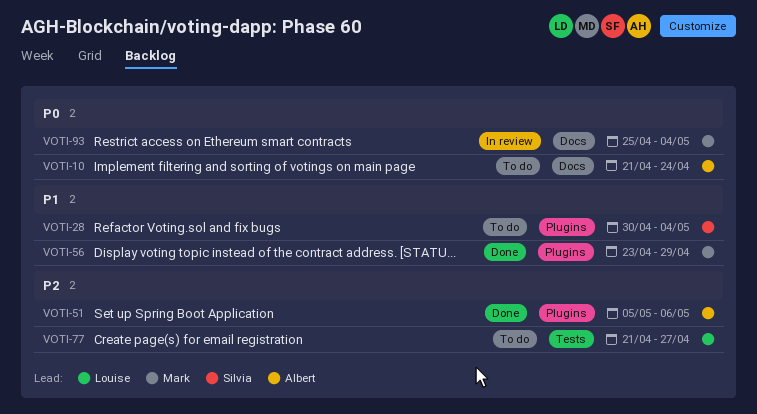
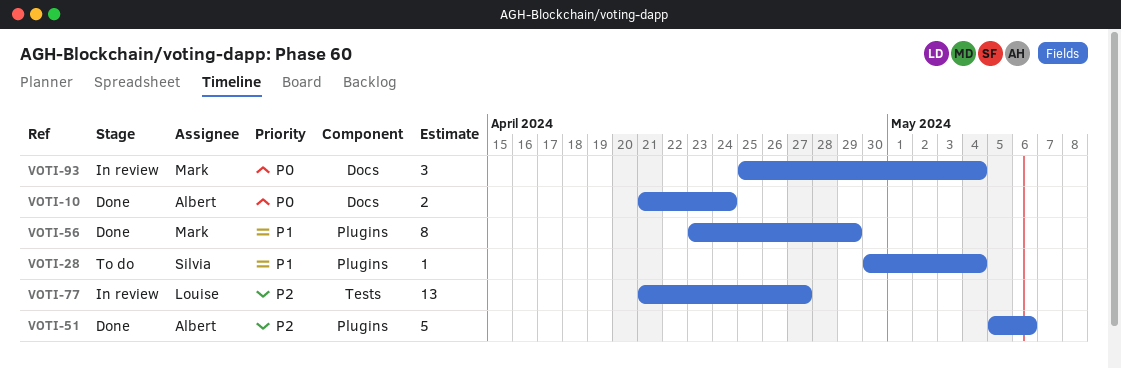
VOTI-10, status: To do -> Done
VOTI-77, status: To do -> In review

